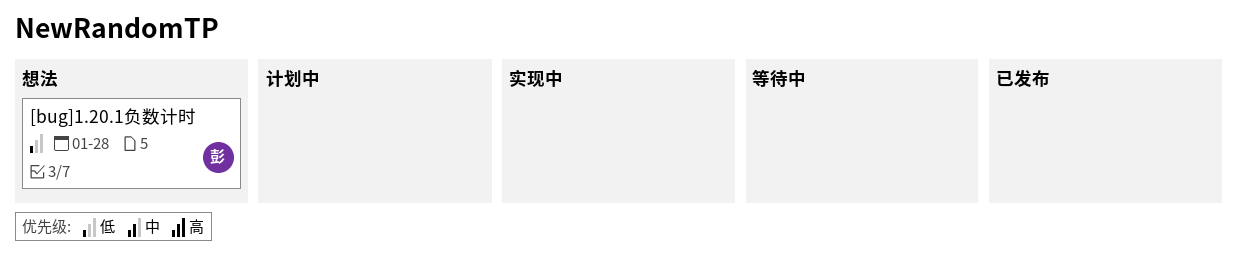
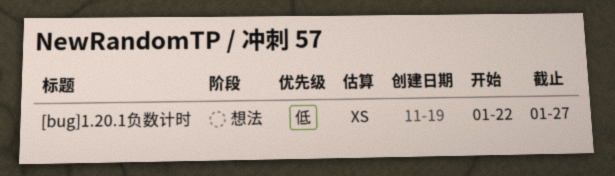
[bug]1.20.1负数计时, due: Jan 28 -> Jan 27

